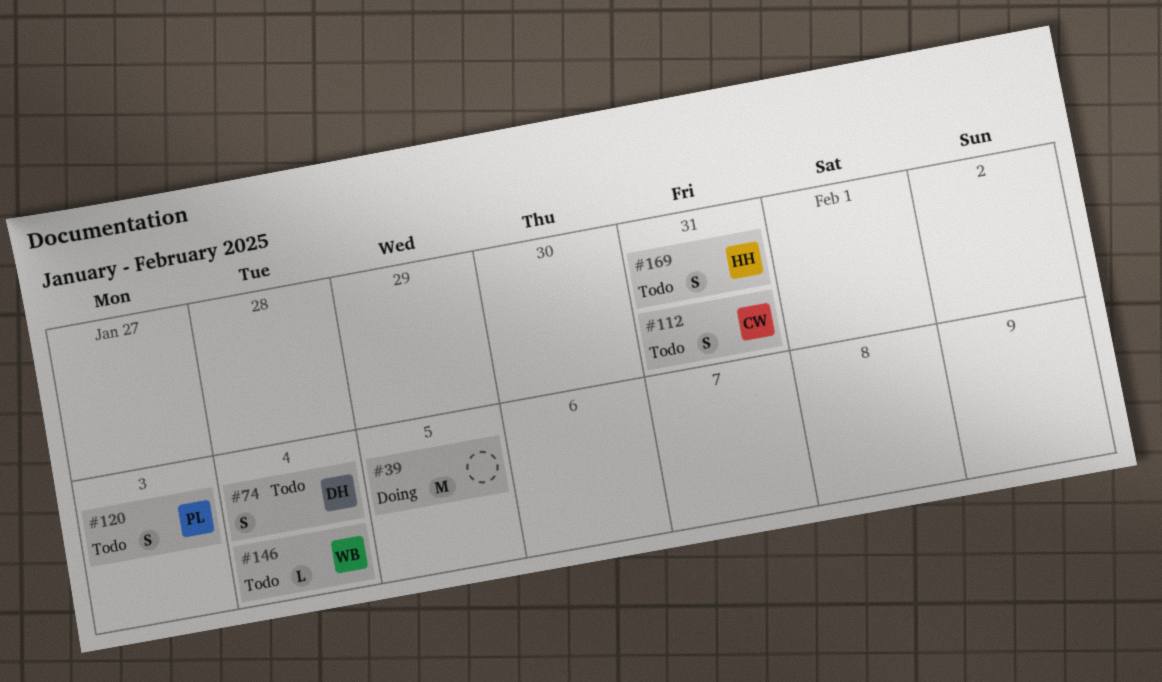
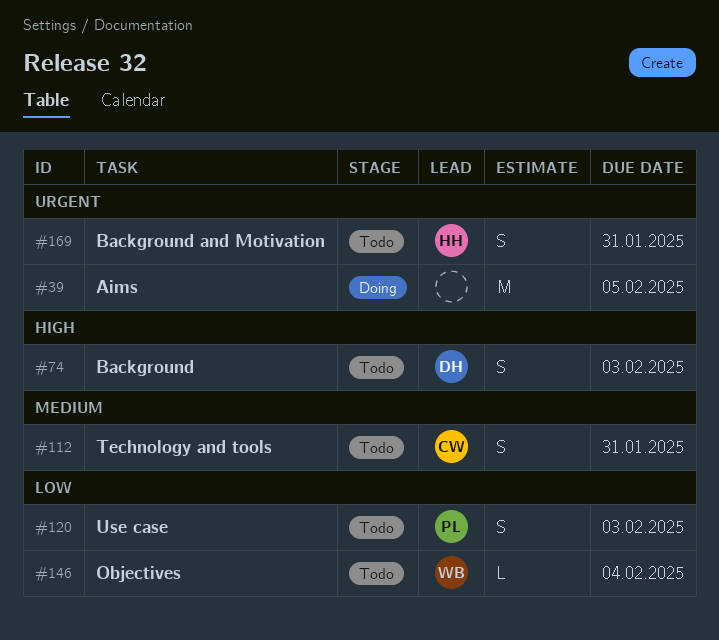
#74, due: Feb 4 -> Feb 3

